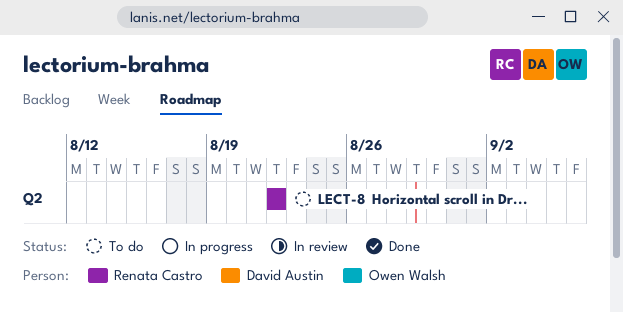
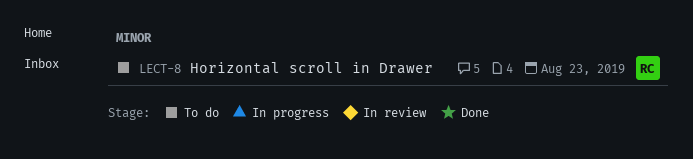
LECT-8, due: Aug 22 -> Aug 23

